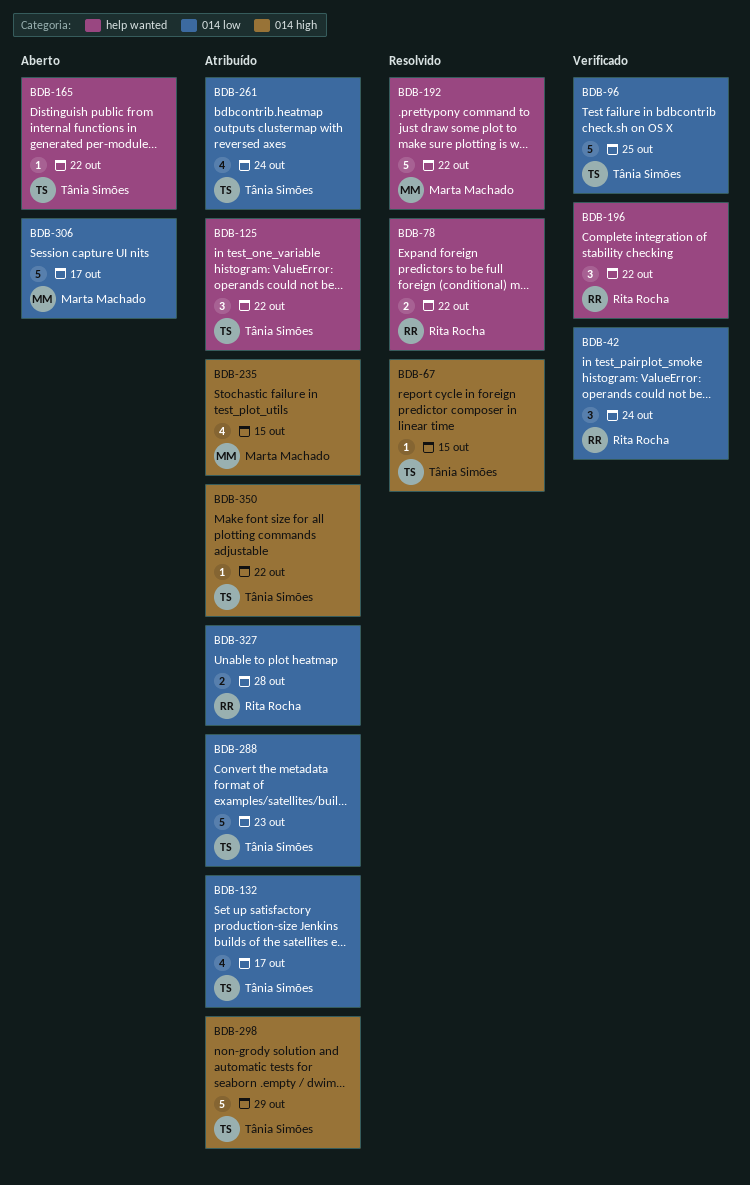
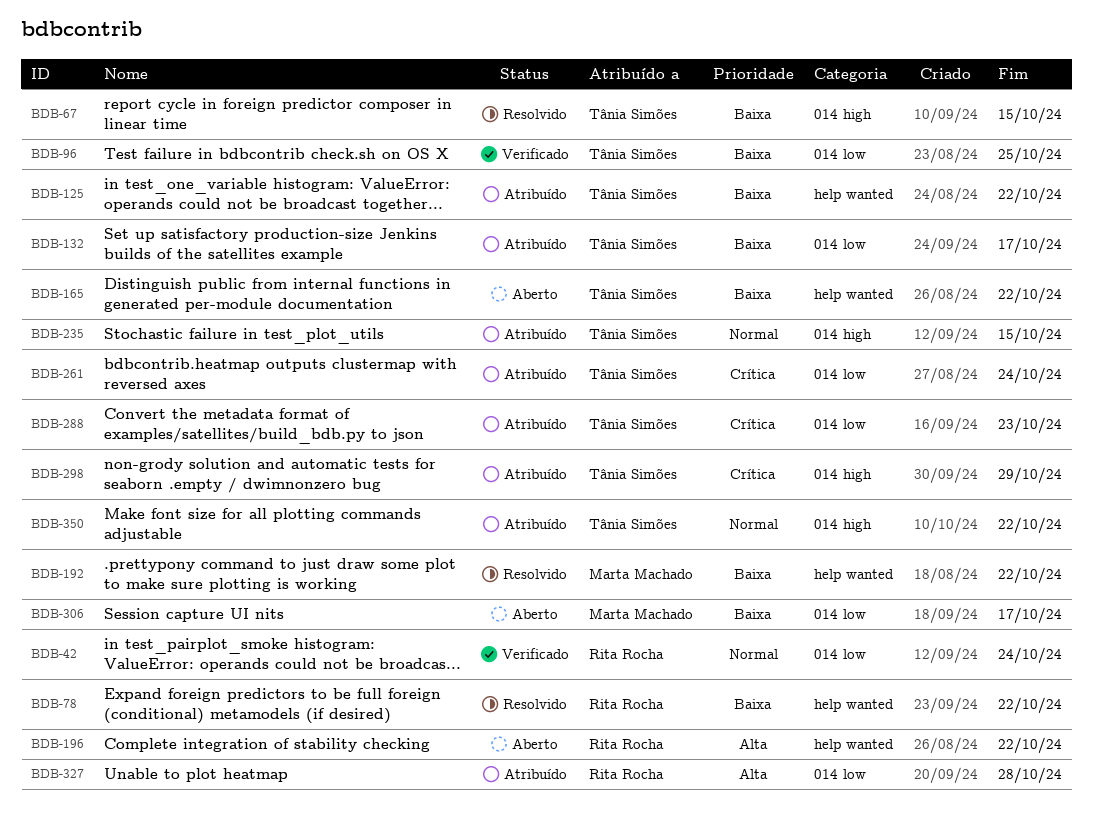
BDB-196, status: Verificado -> Aberto
BDB-235, owner: Marta Machado -> Tânia Simões

